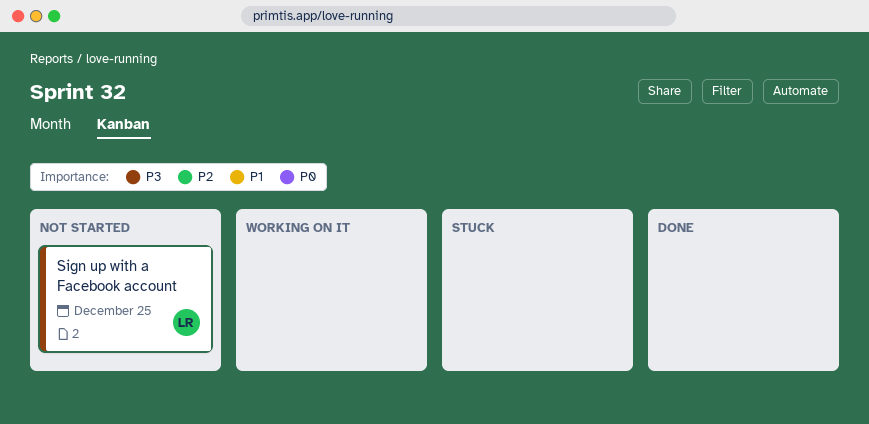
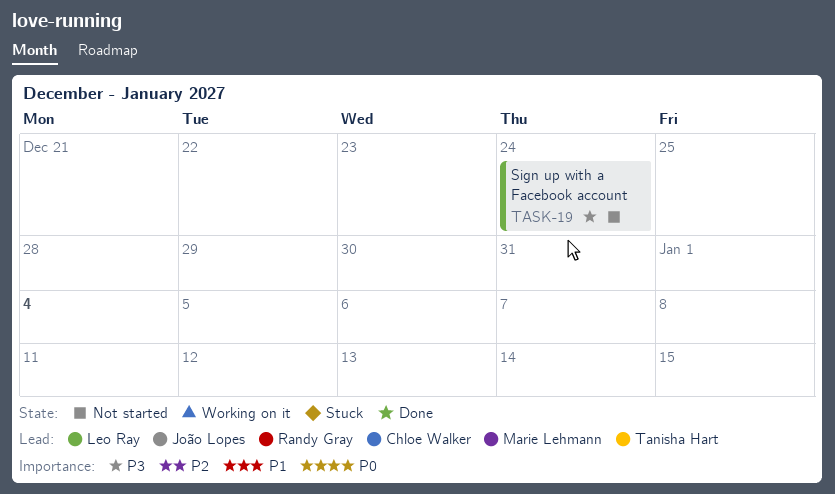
Sign up with a Facebook account, due: Dec 25 -> Dec 24

